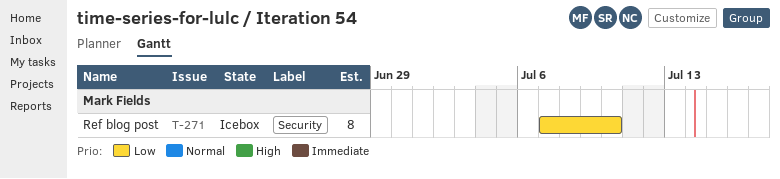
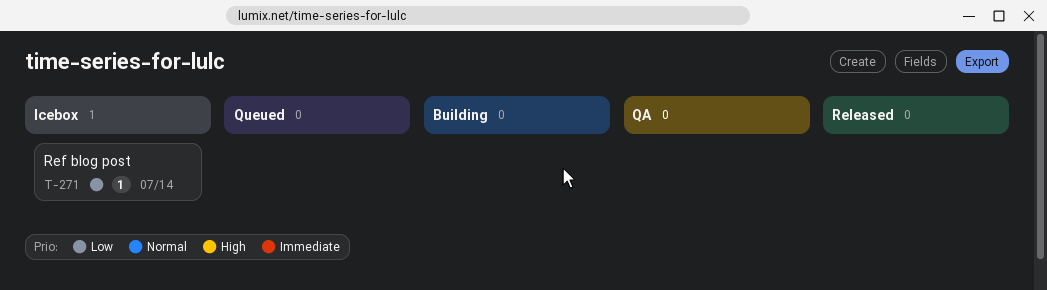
T-271, estimate: 8 -> 1
T-271, due: Jul 10 -> Jul 14

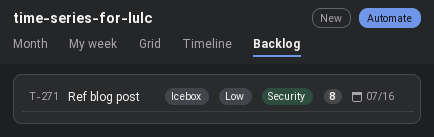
T-271, estimate: 1 -> 8
T-271, due: Jul 14 -> Jul 16

